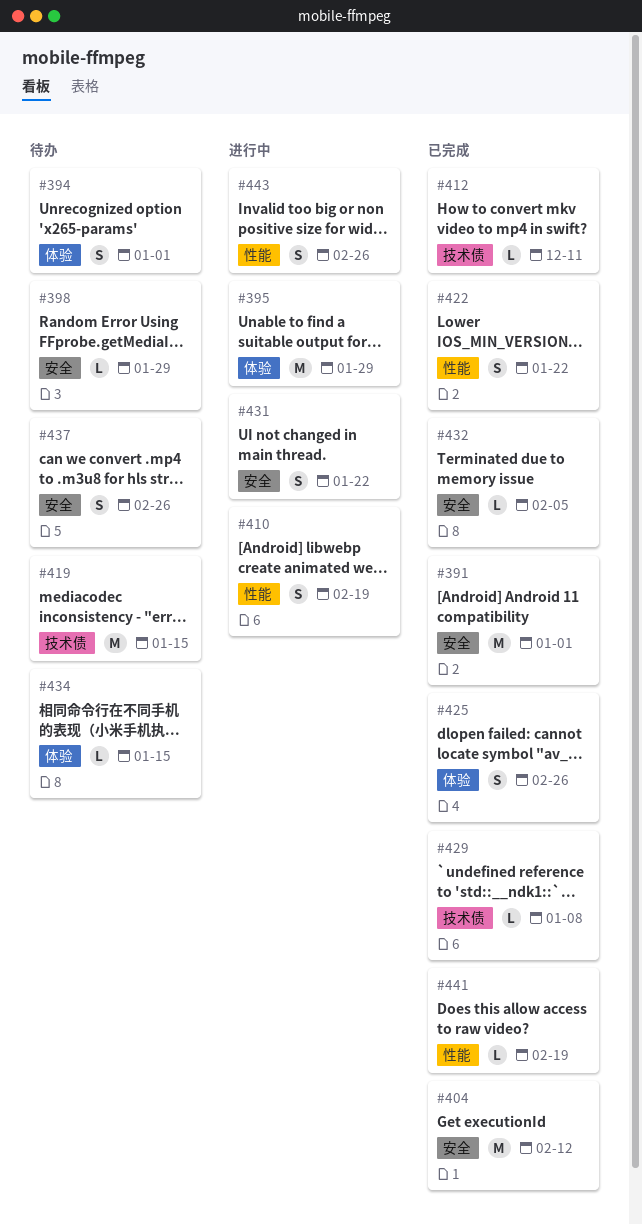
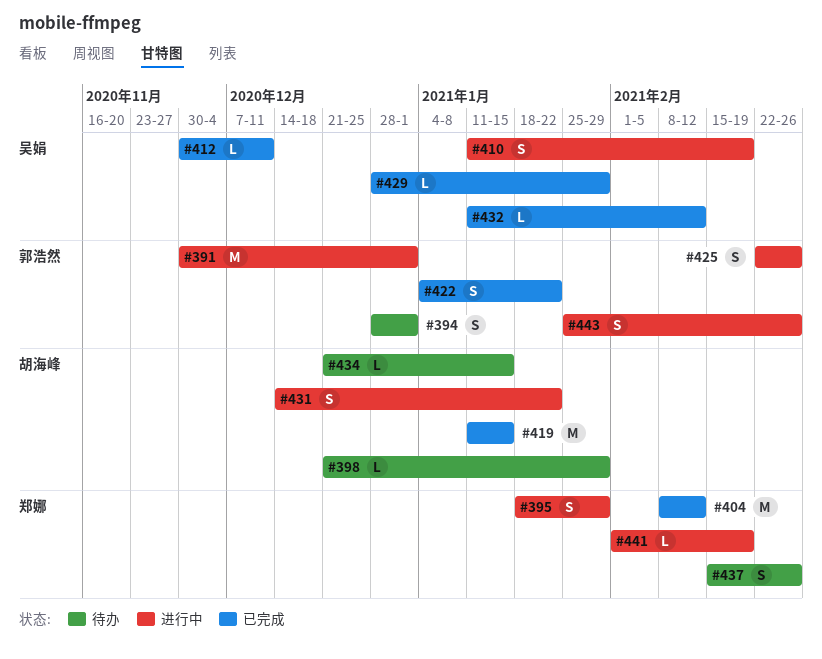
#391, status: 已完成 -> 进行中
#395, estimate: M -> S
#419, status: 待办 -> 已完成
#425, status: 已完成 -> 进行中
#429, due: Jan 8 -> Jan 29
#432, due: Feb 5 -> Feb 12
#441, status: 已完成 -> 进行中

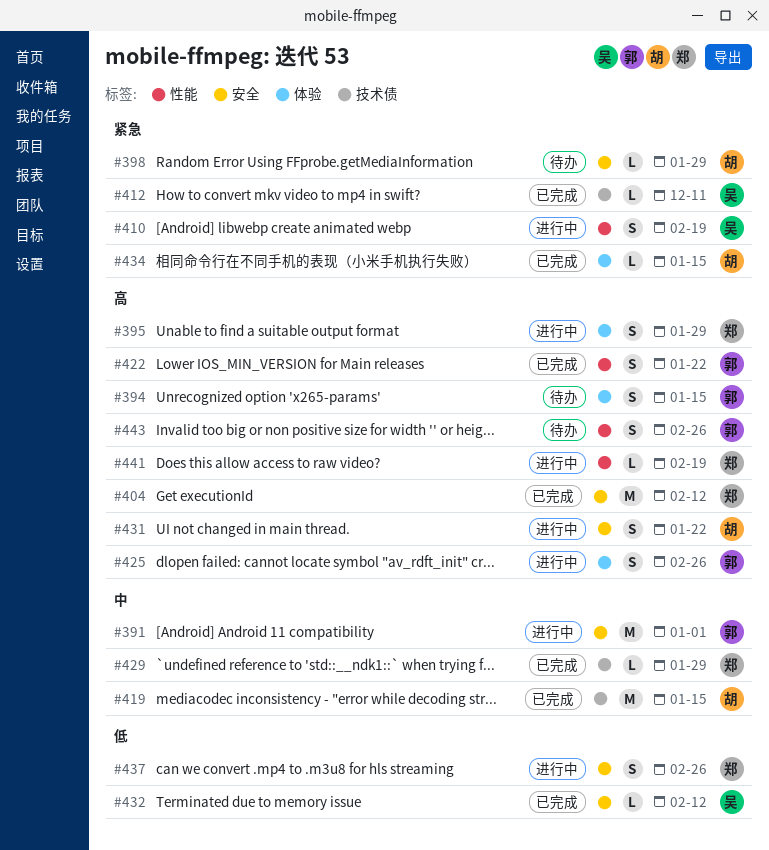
#394, due: Jan 1 -> Jan 15
#429, owner: 吴娟 -> 郑娜
#434, status: 待办 -> 已完成
#437, status: 待办 -> 进行中
#443, status: 进行中 -> 待办

